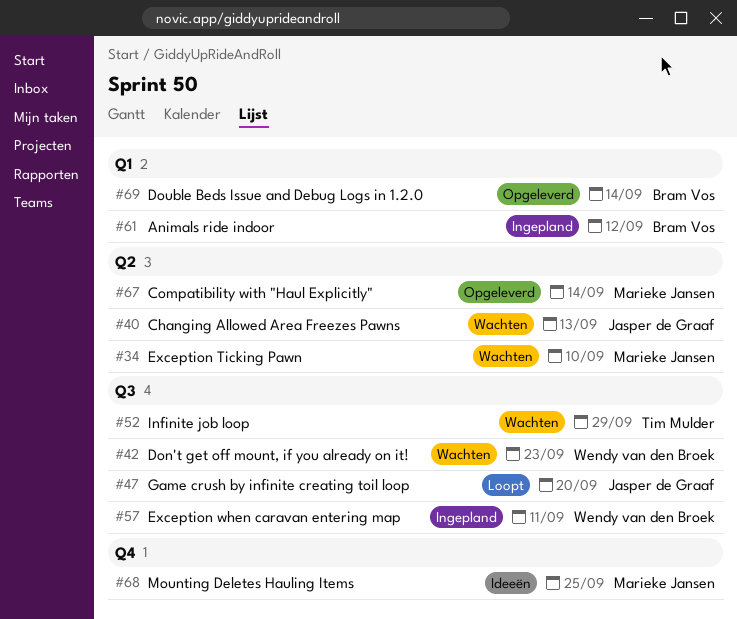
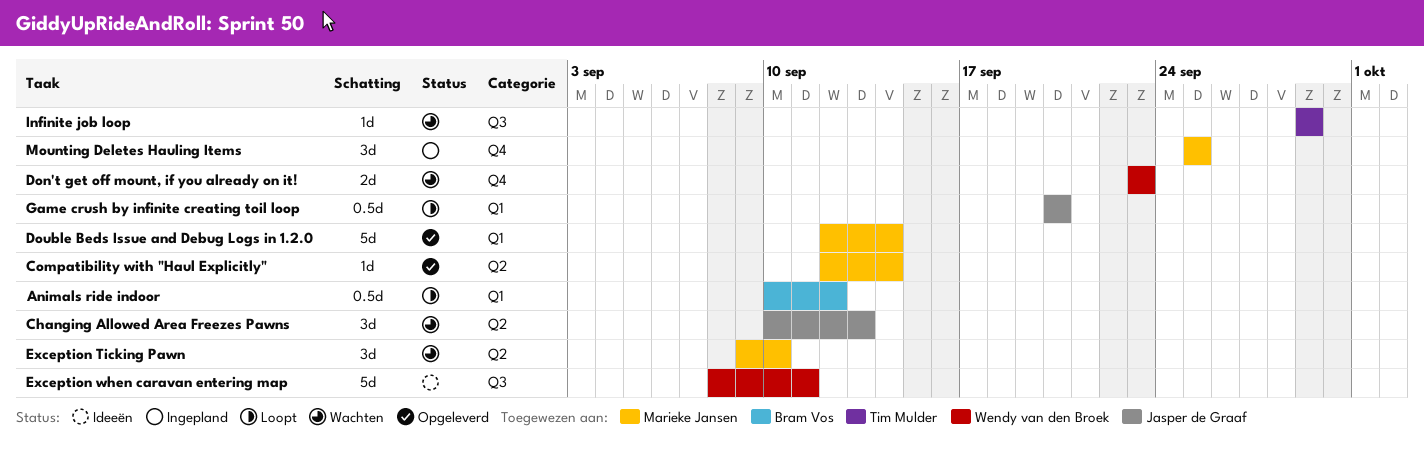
Animals ride indoor, status: Ingepland -> Loopt
Don't get off mount, if you already on it!, label: Q3 -> Q4
Double Beds Issue and Debug Logs in 1.2.0, owner: Bram Vos -> Marieke Jansen
Exception when caravan entering map, status: Ingepland -> Ideeën
Game crush by infinite creating toil loop, label: Q3 -> Q1
Mounting Deletes Hauling Items, status: Ideeën -> Ingepland

